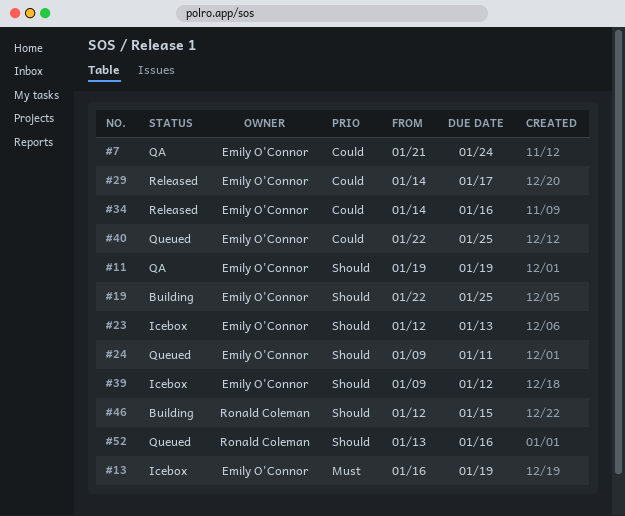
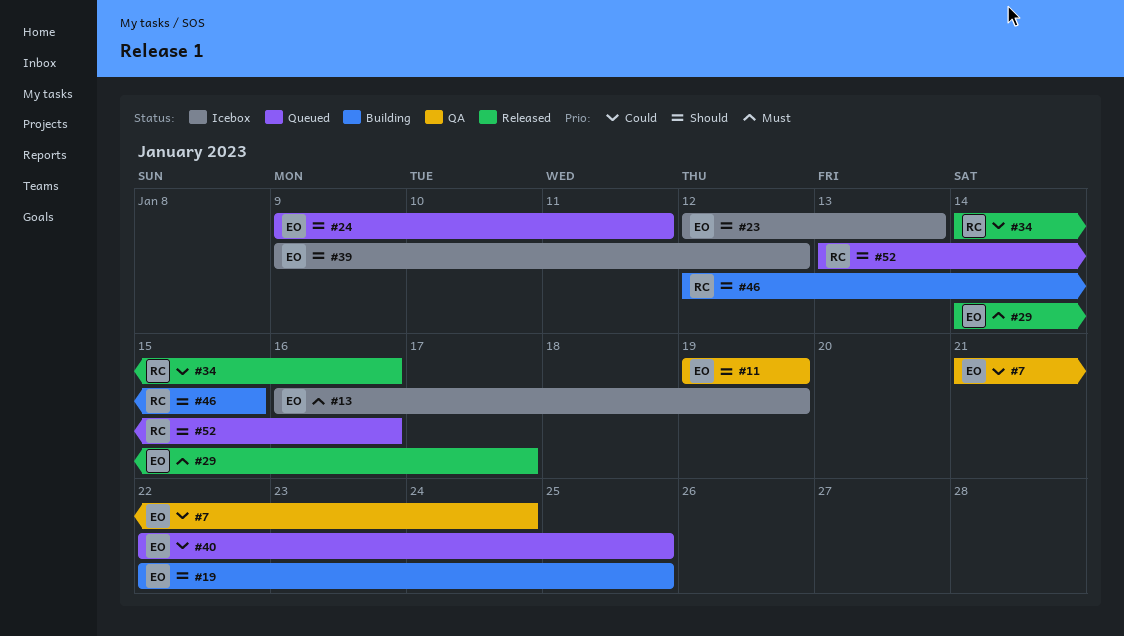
#29, priority: Could -> Must
#34, owner: Emily O'Connor -> Ronald Coleman

